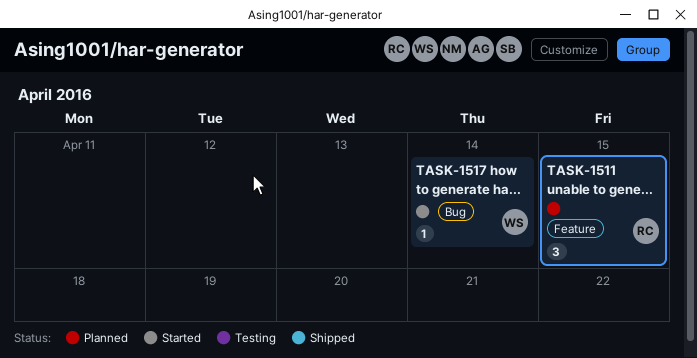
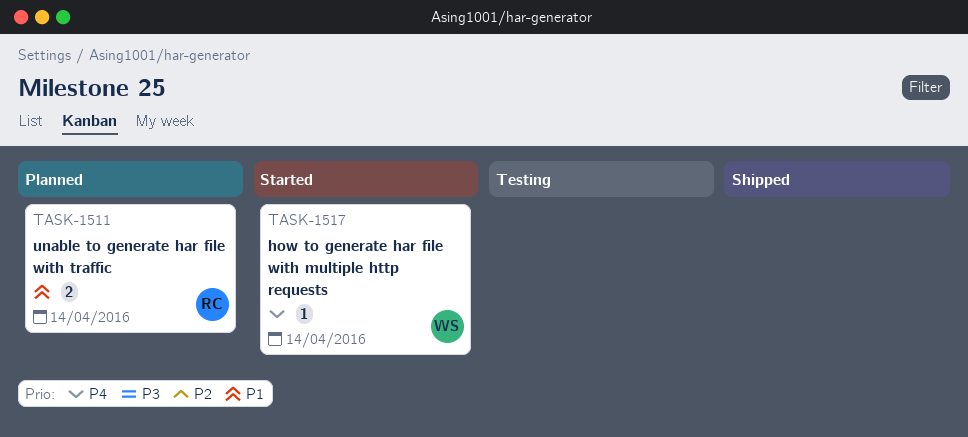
TASK-1511, estimate: 3 -> 2
TASK-1511, due: Apr 15 -> Apr 14

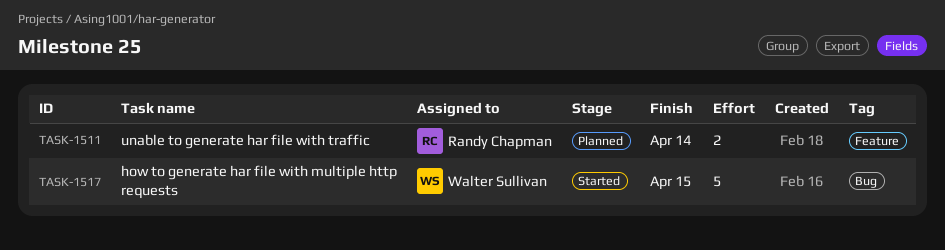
TASK-1517, estimate: 1 -> 5
TASK-1517, due: Apr 14 -> Apr 15

